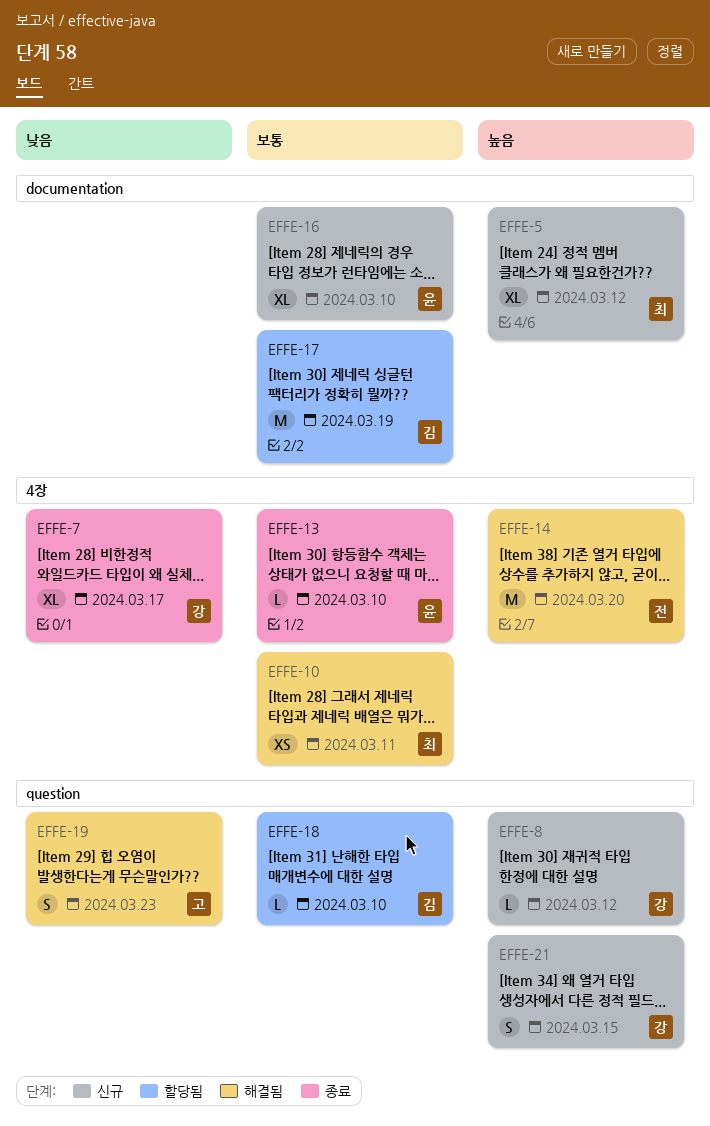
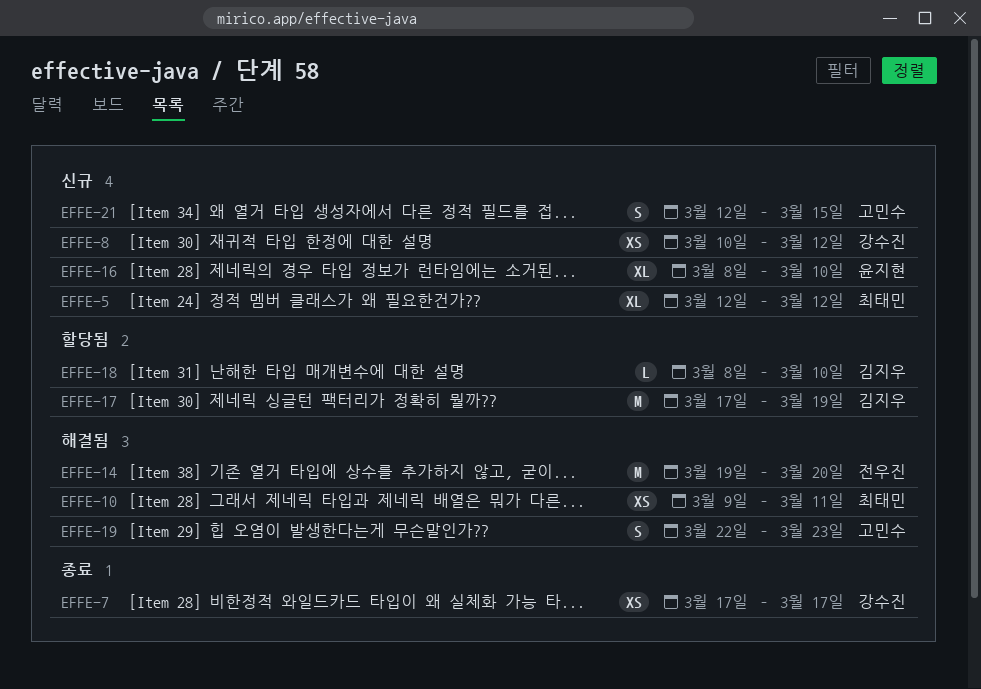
EFFE-7, estimate: XL -> XS
EFFE-8, estimate: L -> XS
EFFE-13: present -> none
EFFE-21, owner: 강수진 -> 고민수

